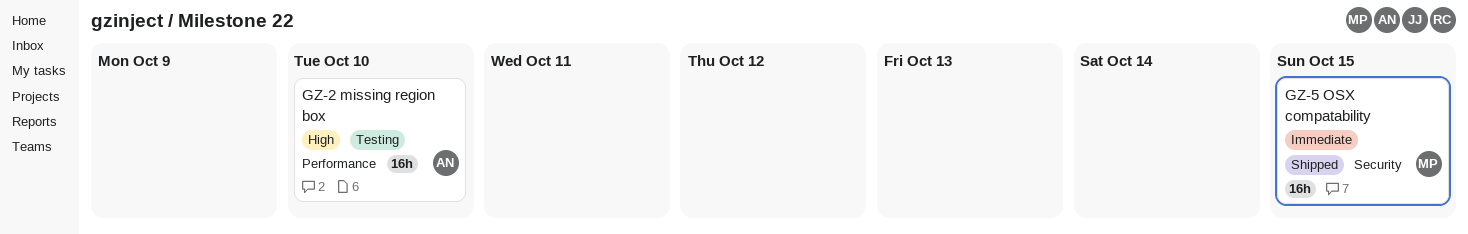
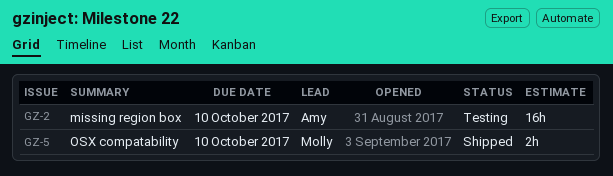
GZ-5, estimate: 16h -> 2h
GZ-5, due: Oct 15 -> Oct 10

